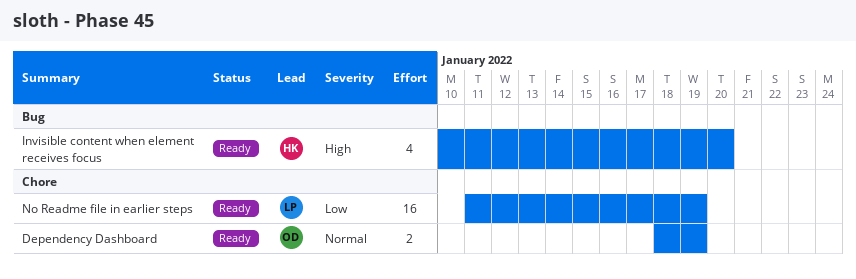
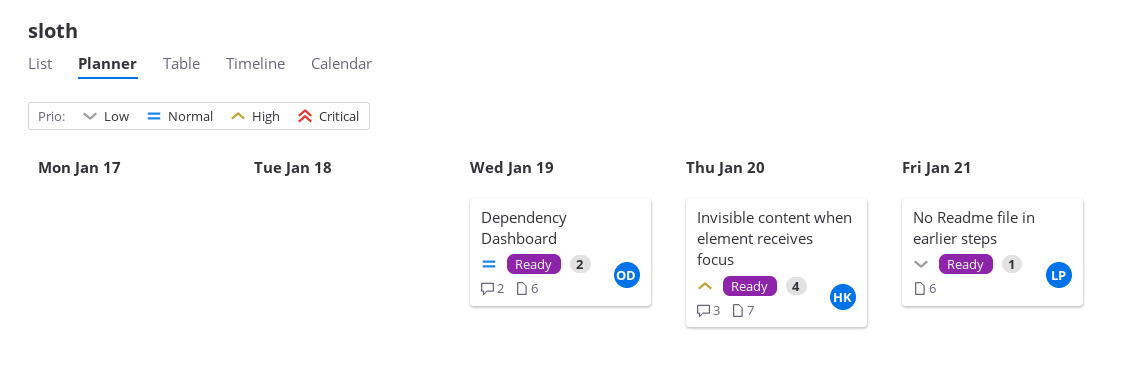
No Readme file in earlier steps, estimate: 16 -> 1
No Readme file in earlier steps, due: Jan 19 -> Jan 21

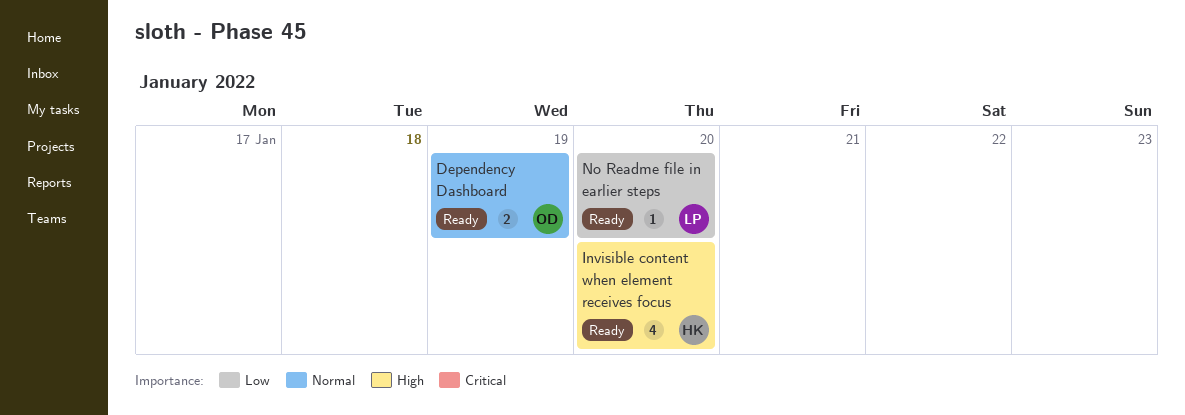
No Readme file in earlier steps, due: Jan 21 -> Jan 20

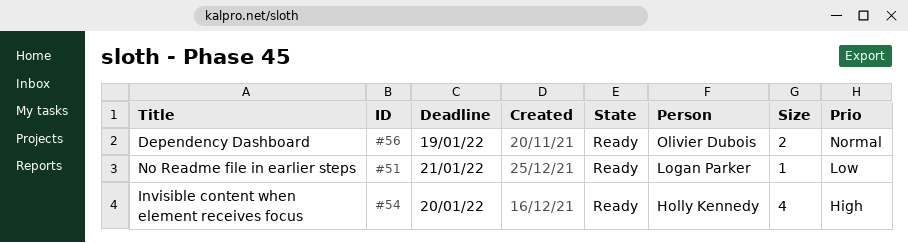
No Readme file in earlier steps, due: Jan 20 -> Jan 21

